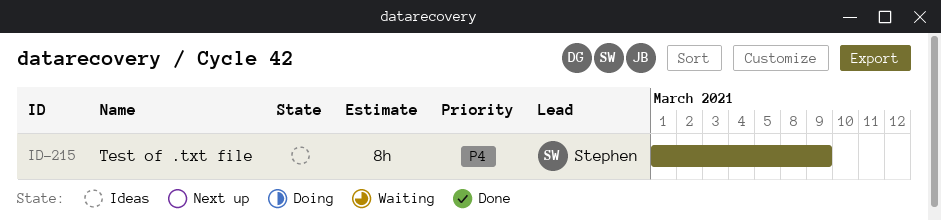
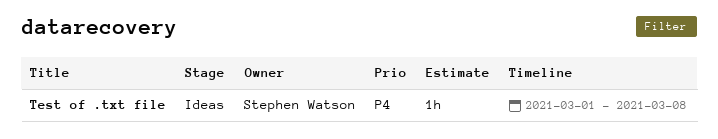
Test of .txt file, estimate: 8h -> 1h
Test of .txt file, due: Mar 9 -> Mar 8

